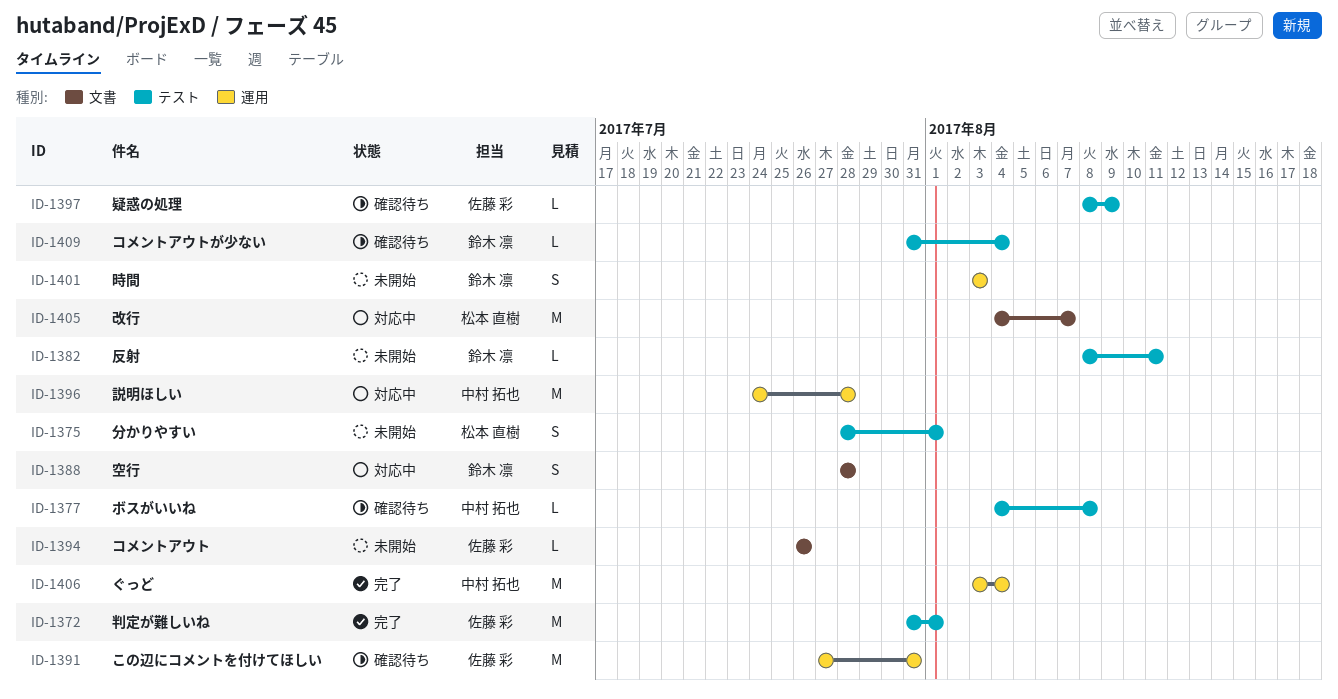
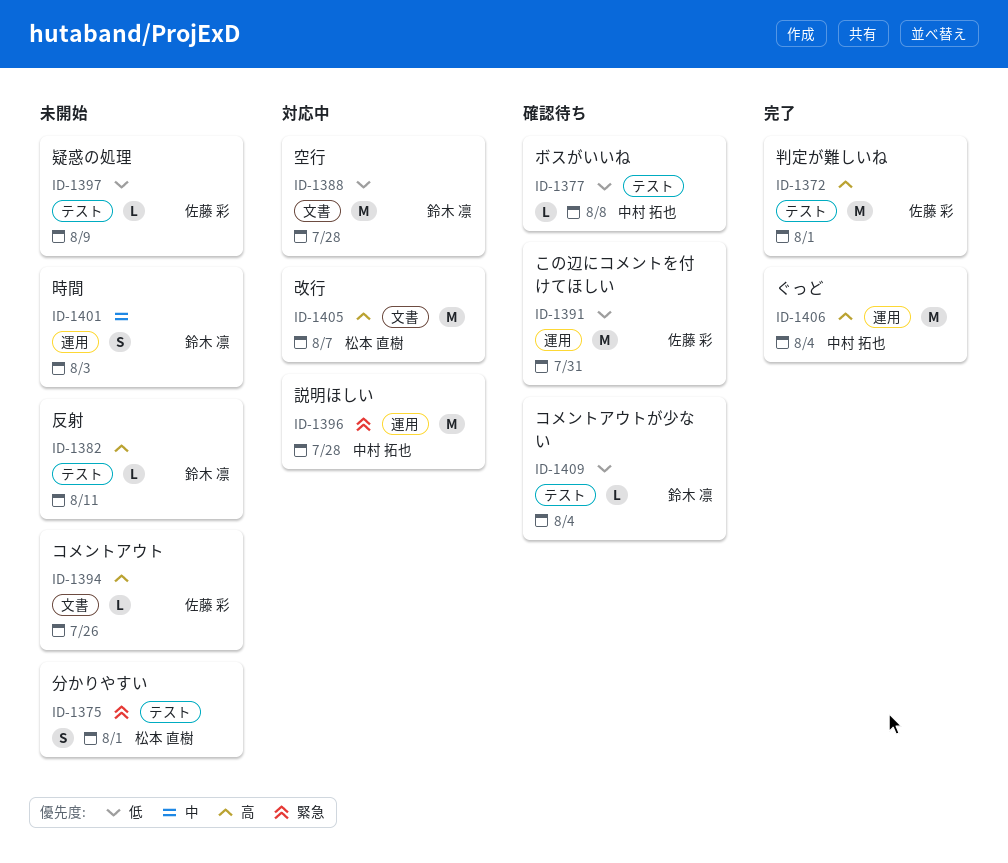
ID-1388, estimate: S -> M
ID-1397, status: 確認待ち -> 未開始

